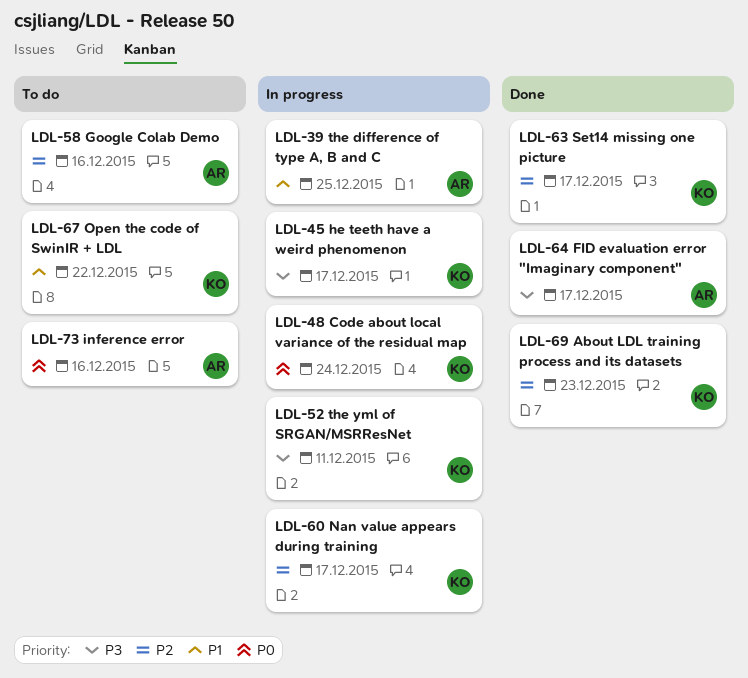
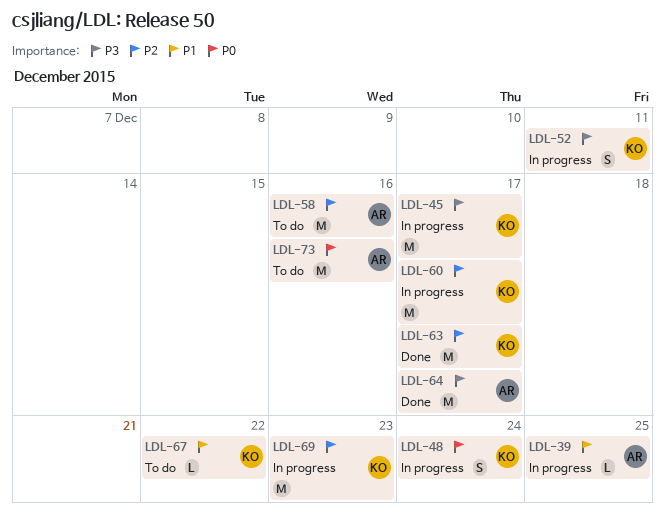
LDL-69, status: Done -> In progress

